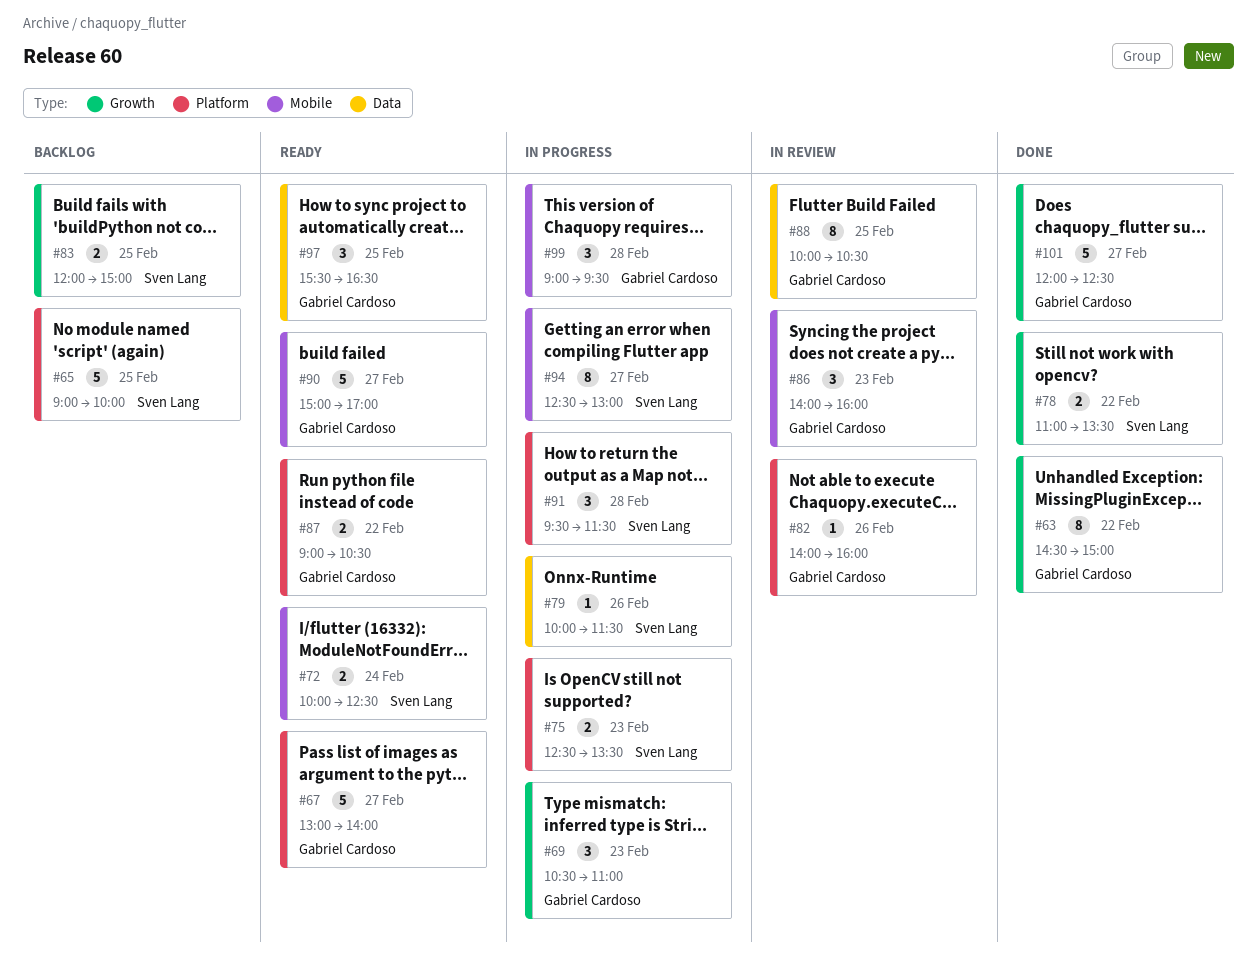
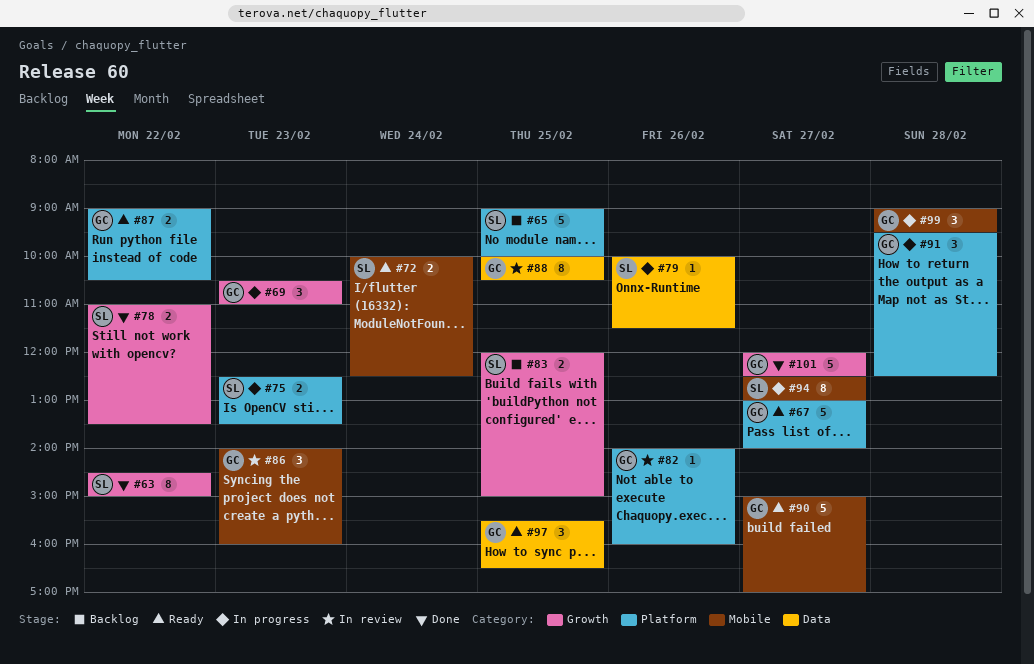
#63, owner: Gabriel Cardoso -> Sven Lang
#91, owner: Sven Lang -> Gabriel Cardoso
#91, ends: 11:30 -> 12:30

